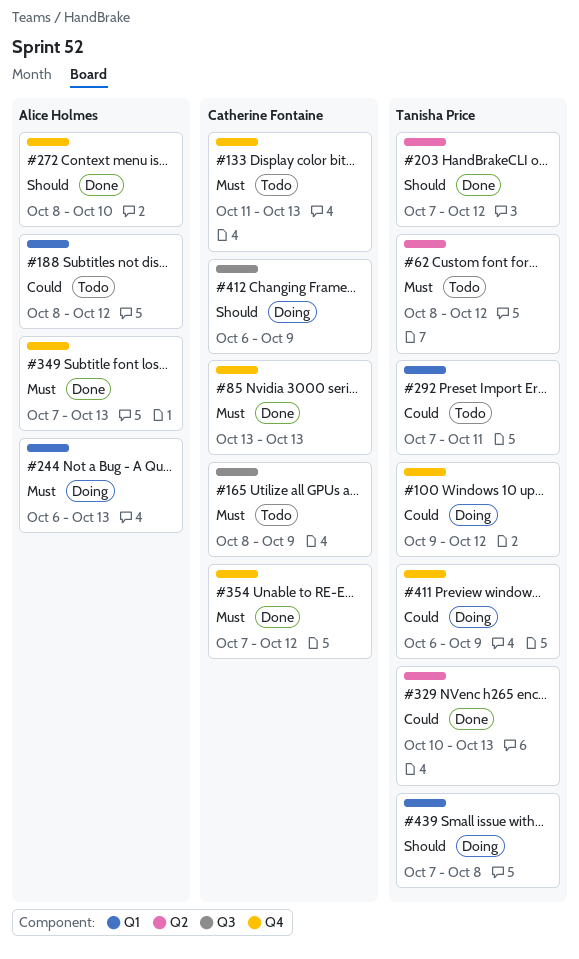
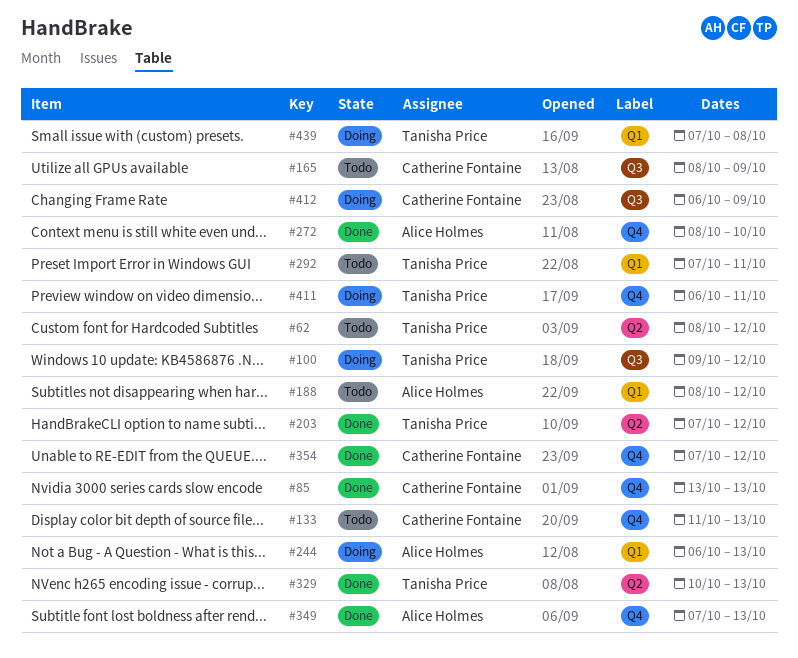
#100, label: Q4 -> Q3
#411, due: Oct 9 -> Oct 11

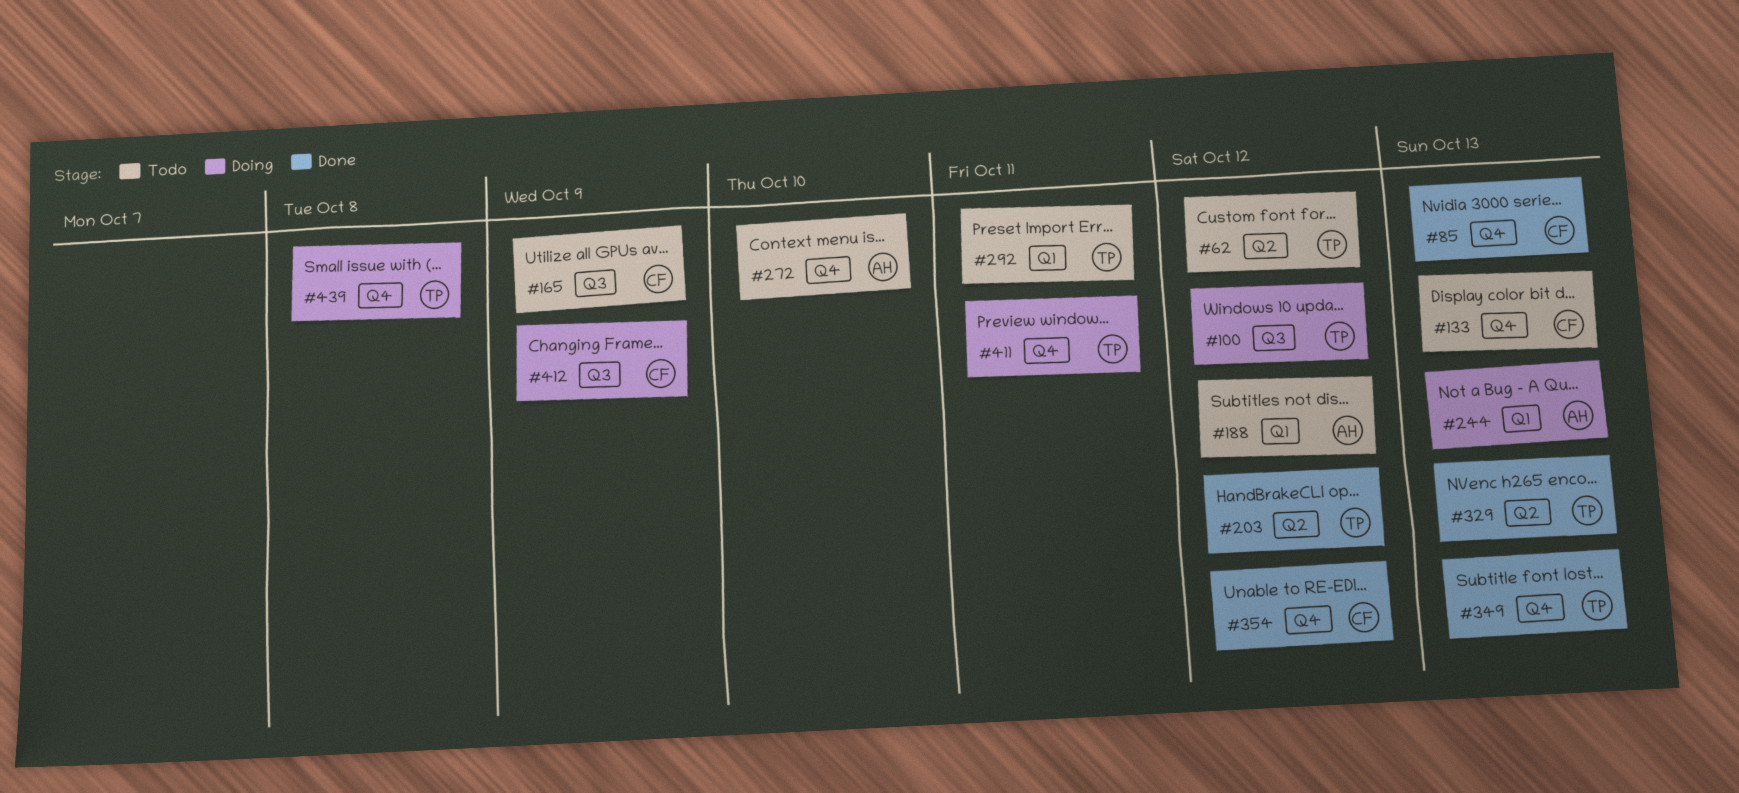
#272, status: Done -> Todo
#349, owner: Alice Holmes -> Tanisha Price
#439, label: Q1 -> Q4

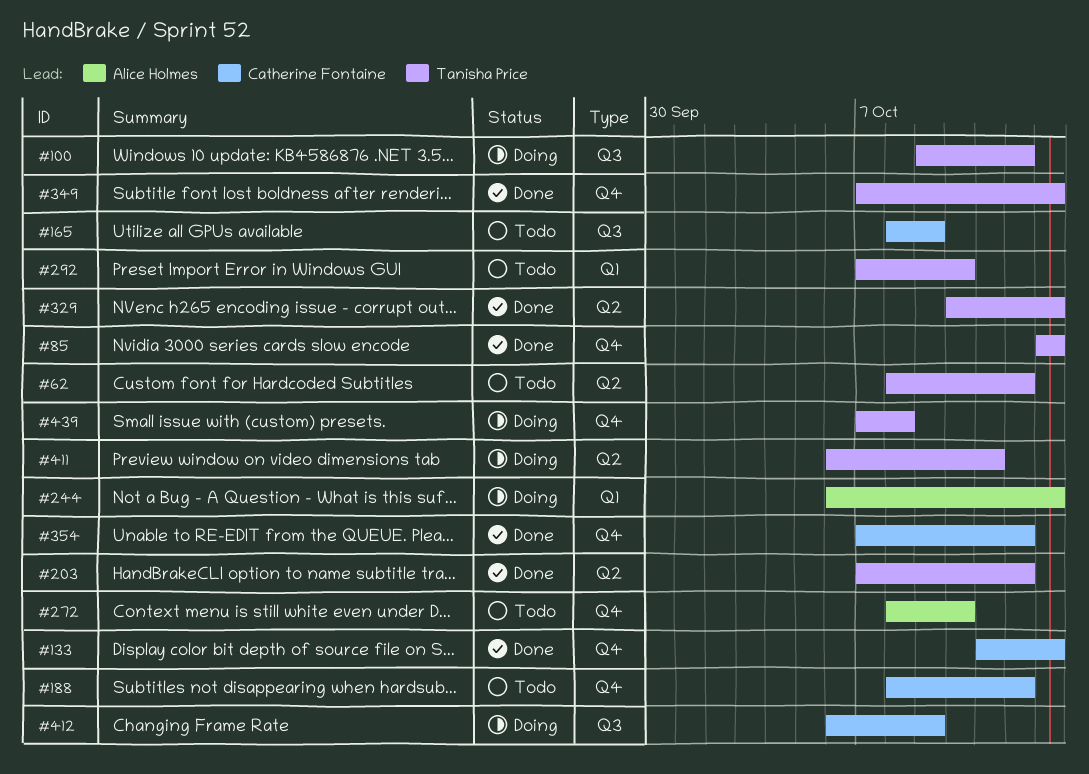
#85, owner: Catherine Fontaine -> Tanisha Price
#133, status: Todo -> Done
#188, owner: Alice Holmes -> Catherine Fontaine
#188, label: Q1 -> Q4
#292, due: Oct 11 -> Oct 10
#411, label: Q4 -> Q2

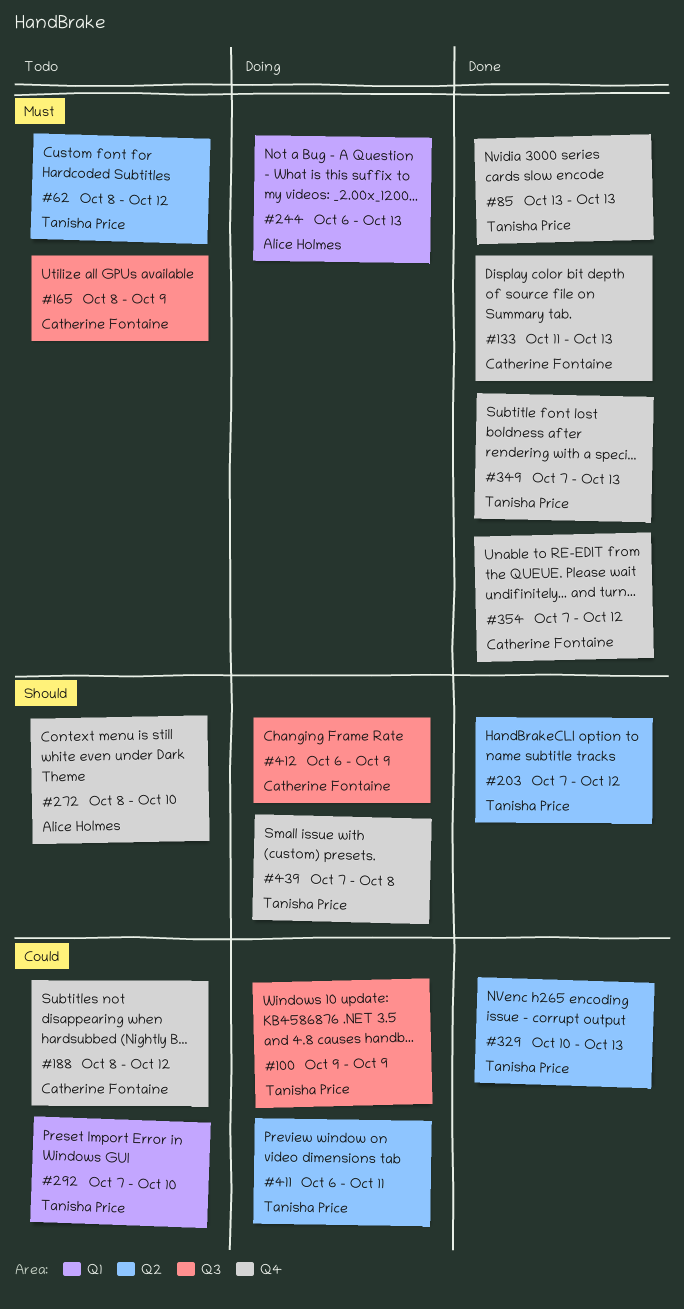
#100, due: Oct 12 -> Oct 9

